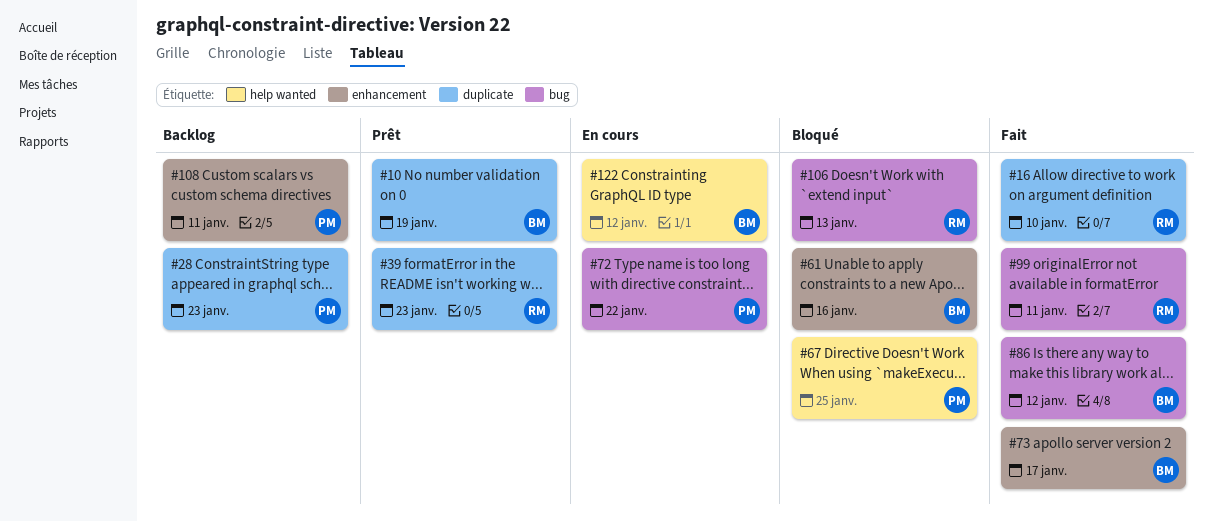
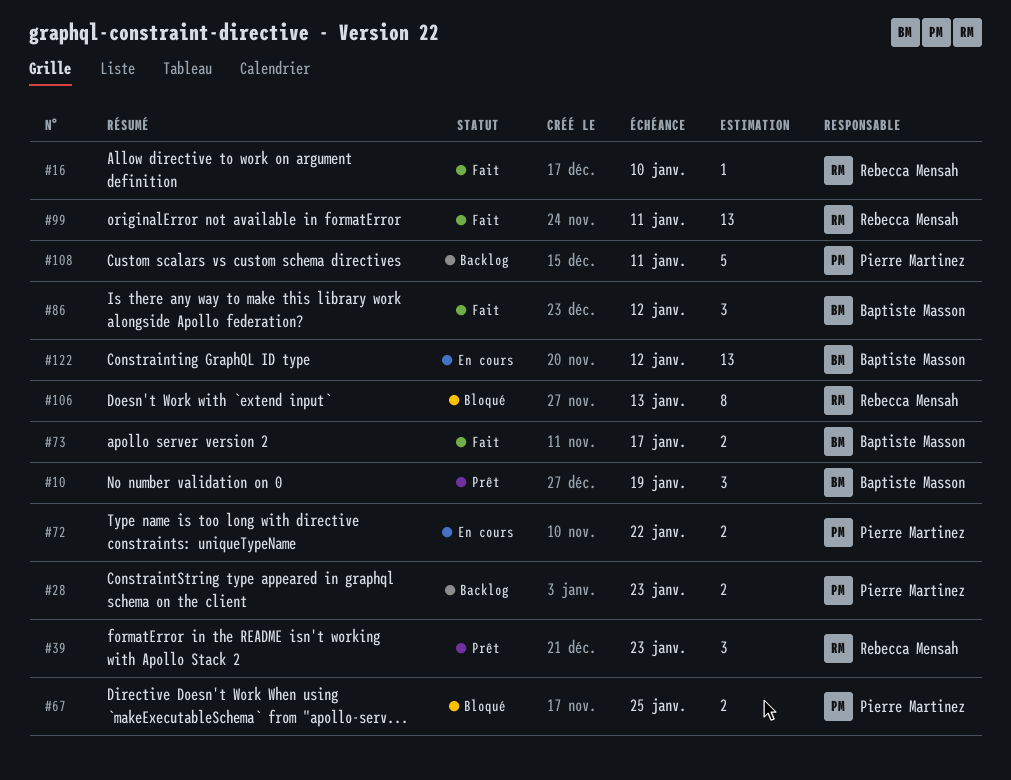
#61: present -> none

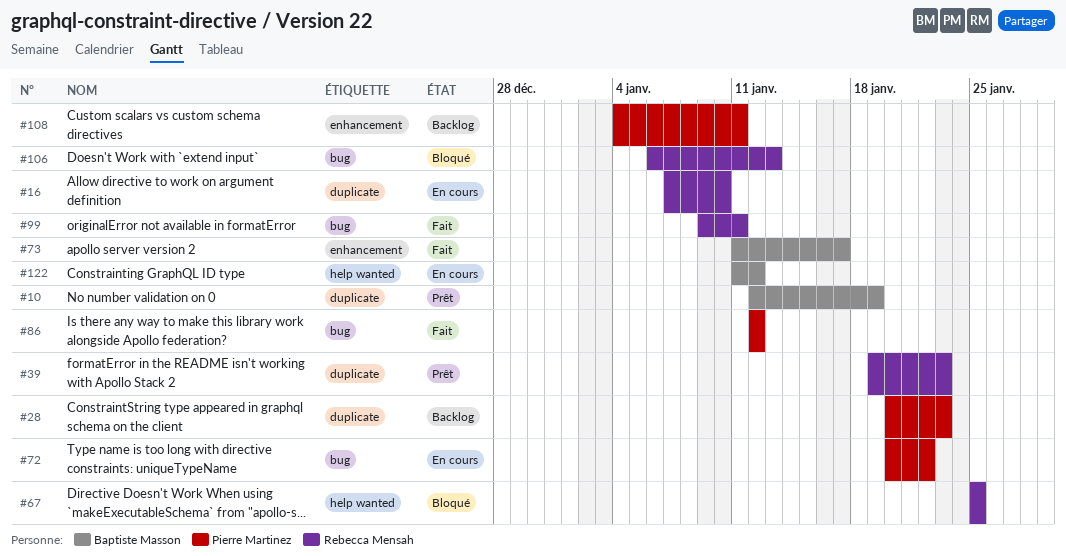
#16, status: Fait -> En cours
#67, owner: Pierre Martinez -> Rebecca Mensah
#86, owner: Baptiste Masson -> Pierre Martinez

